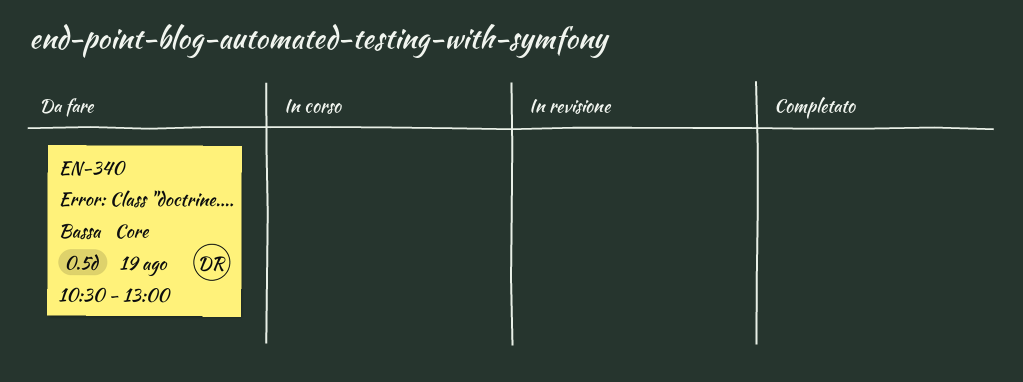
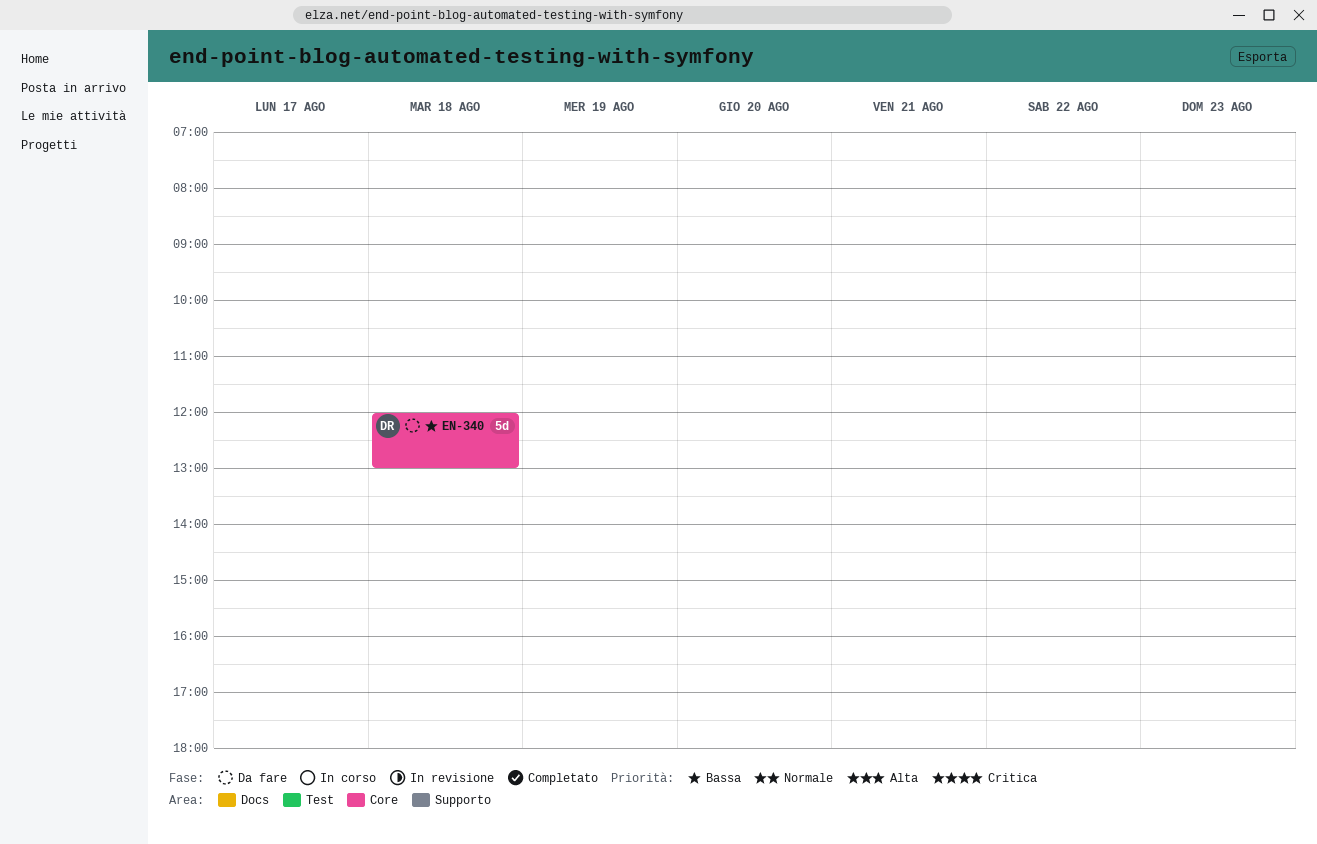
EN-340, estimate: 0.5d -> 5d
EN-340, day: Aug 19 -> Aug 18
EN-340, begins: 10:30 -> 12:00

